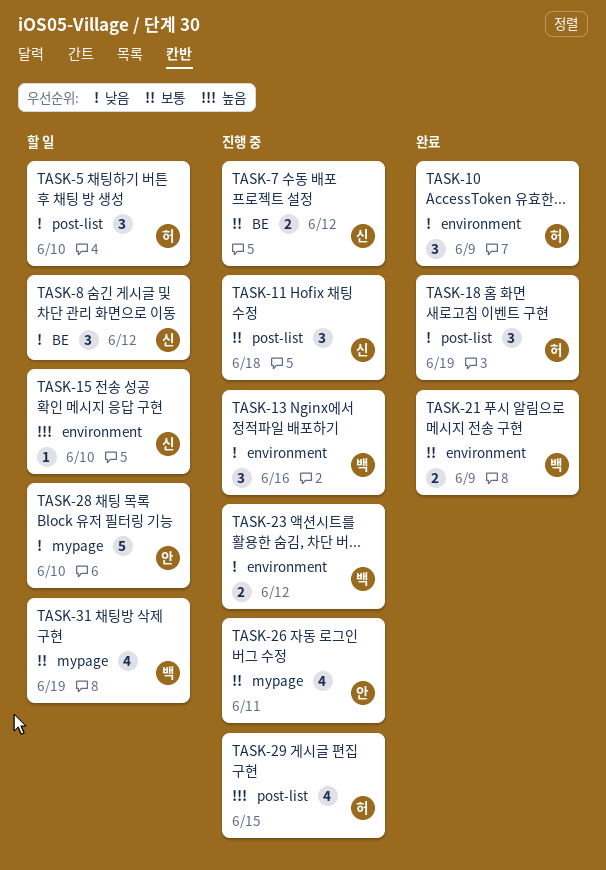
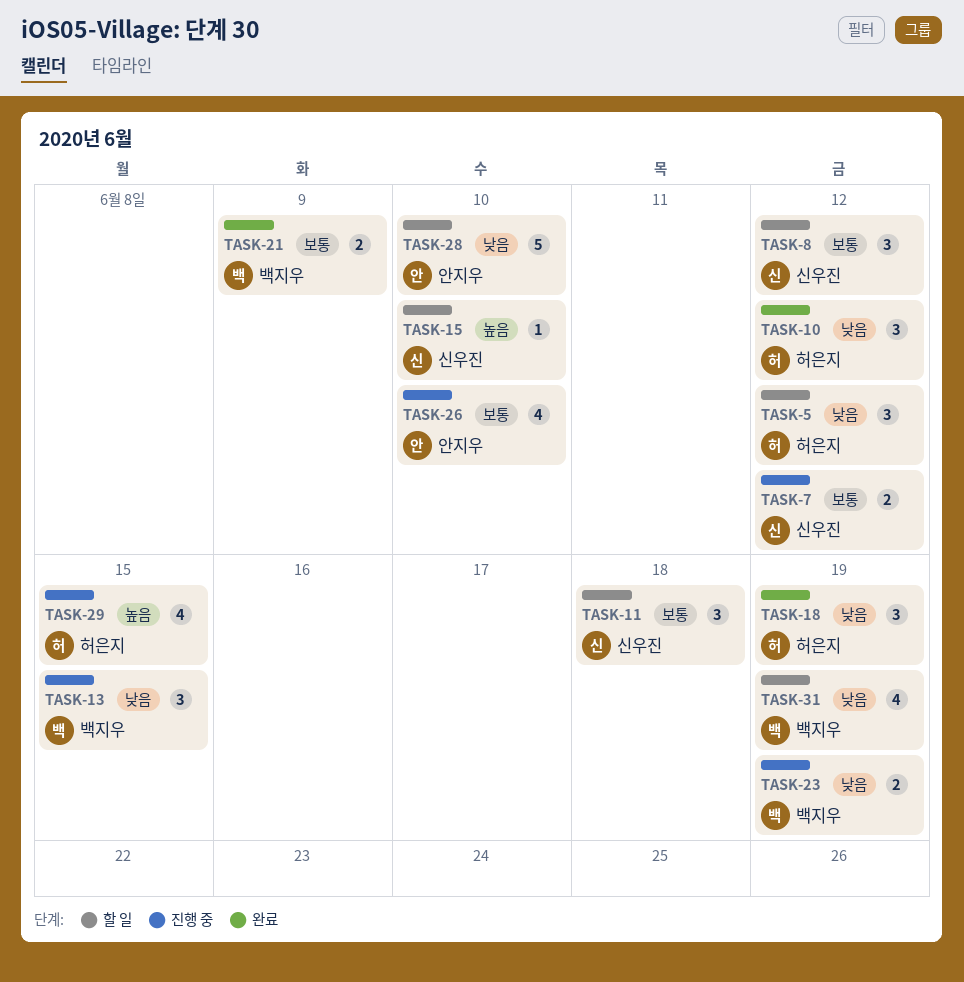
TASK-5, due: Jun 10 -> Jun 12
TASK-8, priority: 낮음 -> 보통
TASK-10, due: Jun 9 -> Jun 12
TASK-11, status: 진행 중 -> 할 일
TASK-13, due: Jun 16 -> Jun 15
TASK-23, due: Jun 12 -> Jun 19
TASK-26, due: Jun 11 -> Jun 10
TASK-31, priority: 보통 -> 낮음

